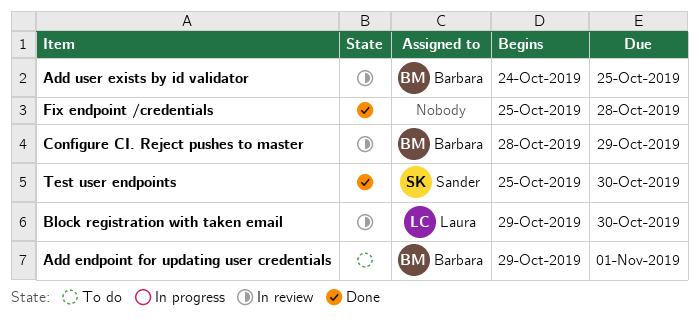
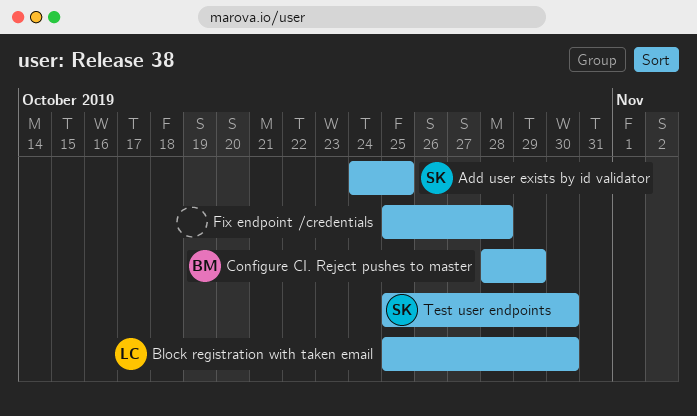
Add endpoint for updating user credentials: present -> none
Add user exists by id validator, owner: Barbara -> Sander
Block registration with taken email, start: Oct 29 -> Oct 25

